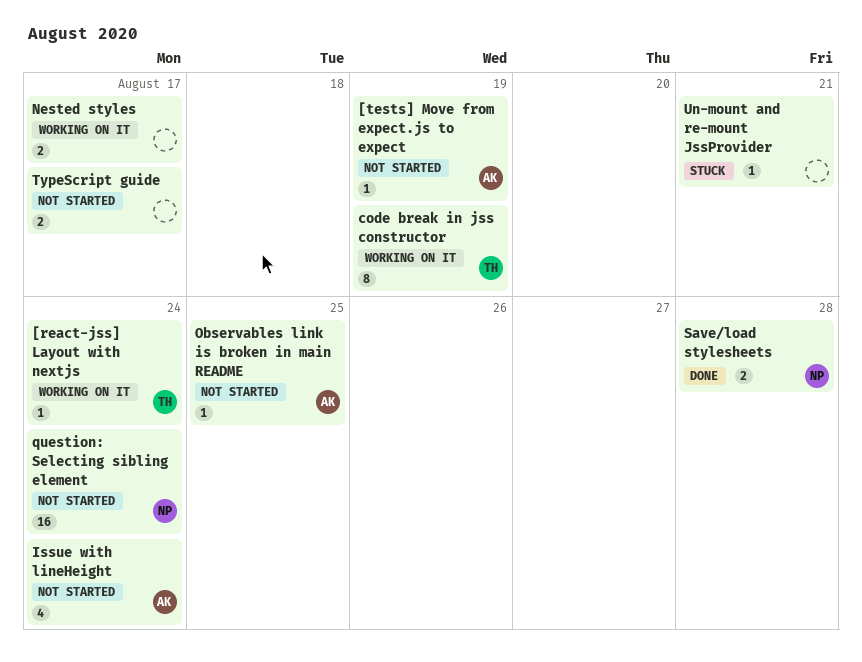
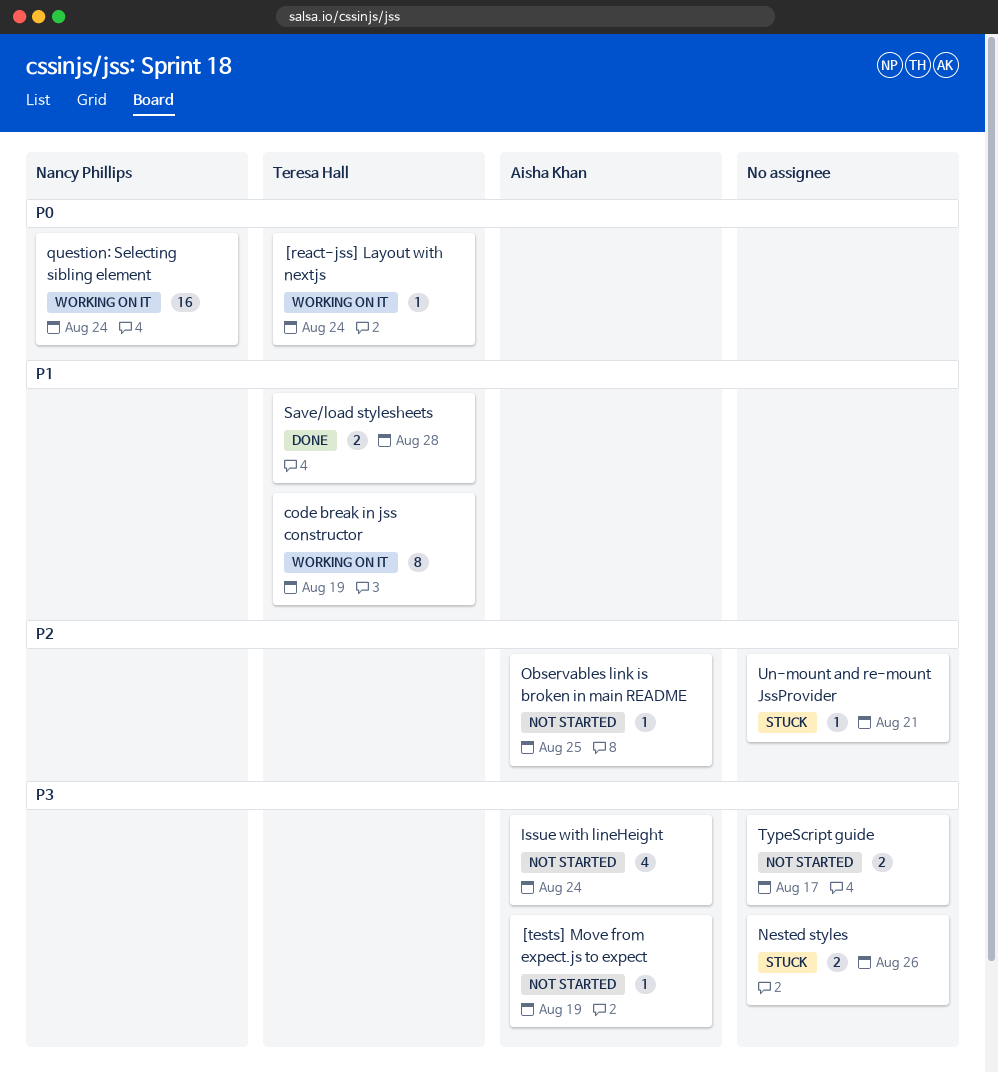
Nested styles, status: Working on it -> Stuck
Nested styles, due: Aug 17 -> Aug 26
question: Selecting sibling element, status: Not started -> Working on it
Save/load stylesheets, owner: Nancy Phillips -> Teresa Hall

